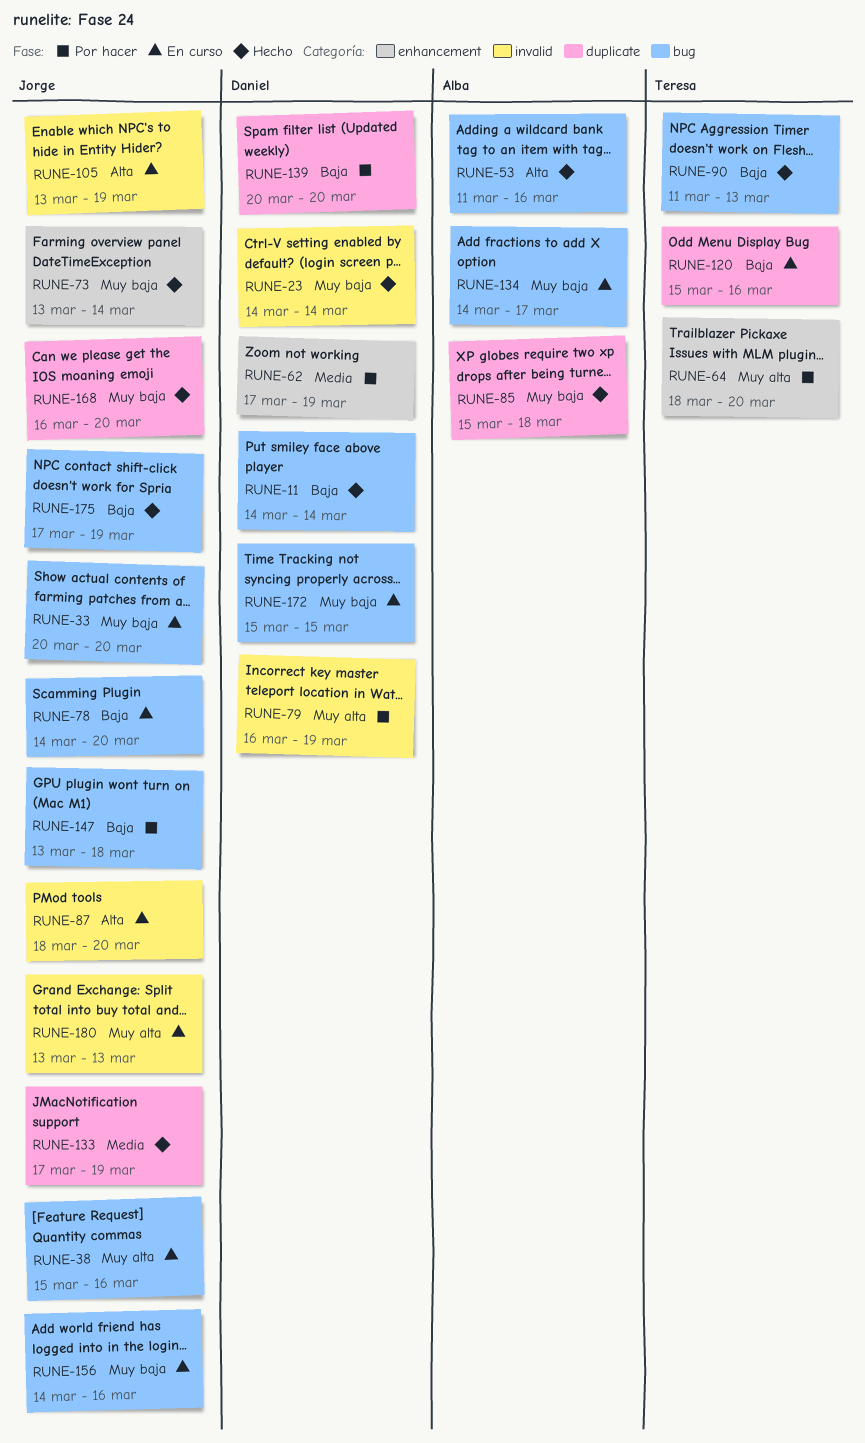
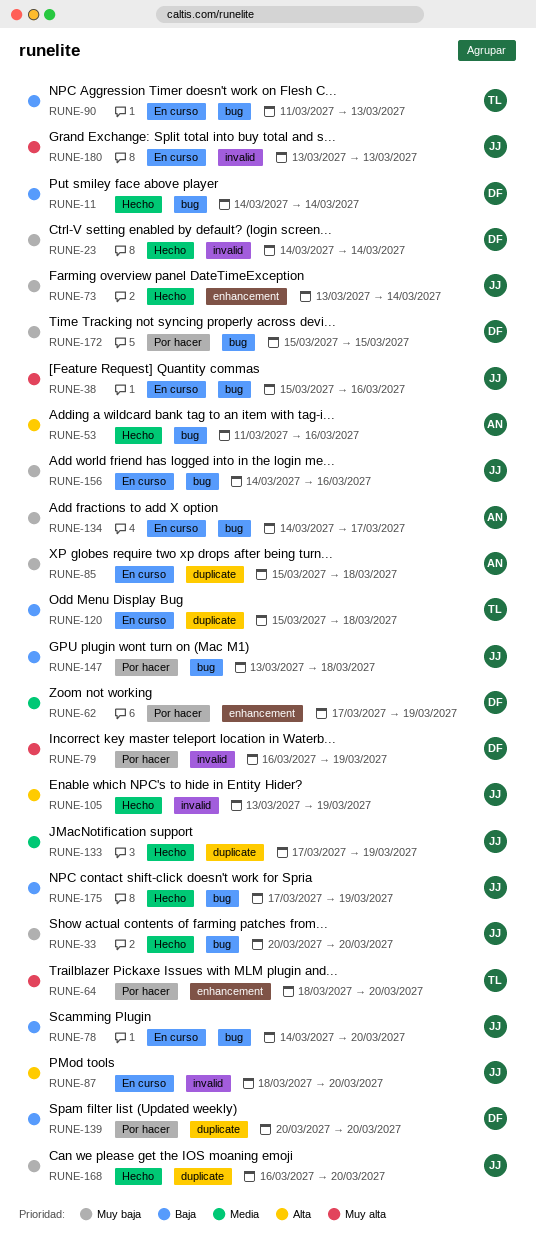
RUNE-33, status: En curso -> Hecho
RUNE-85, status: Hecho -> En curso
RUNE-90, status: Hecho -> En curso
RUNE-105, status: En curso -> Hecho
RUNE-120, due: Mar 16 -> Mar 18
RUNE-172, status: En curso -> Por hacer

